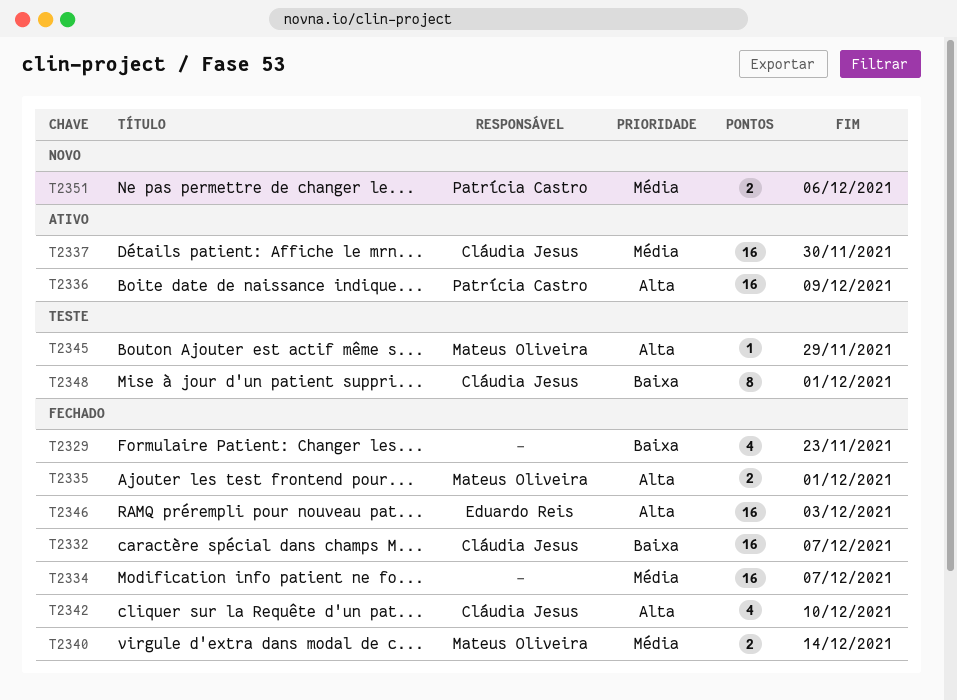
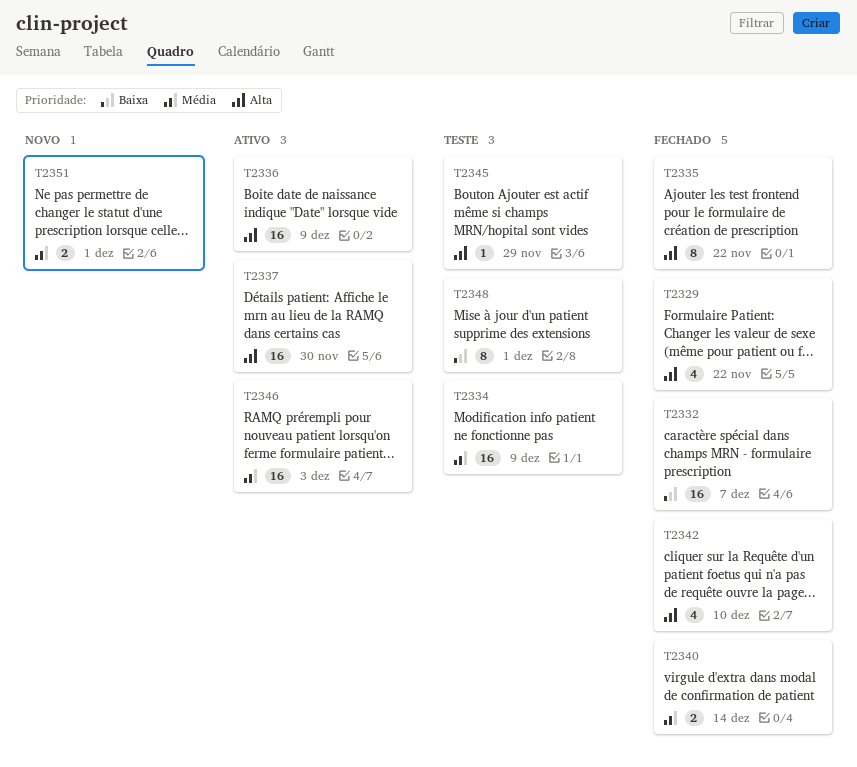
T2329, priority: Baixa -> Alta
T2329, due: Nov 23 -> Nov 22
T2334, status: Fechado -> Teste
T2334, due: Dec 7 -> Dec 9
T2335, estimate: 2 -> 8
T2335, due: Dec 1 -> Nov 22
T2337, priority: Média -> Alta
T2346, status: Fechado -> Ativo
T2346, priority: Alta -> Média
T2351, due: Dec 6 -> Dec 1

